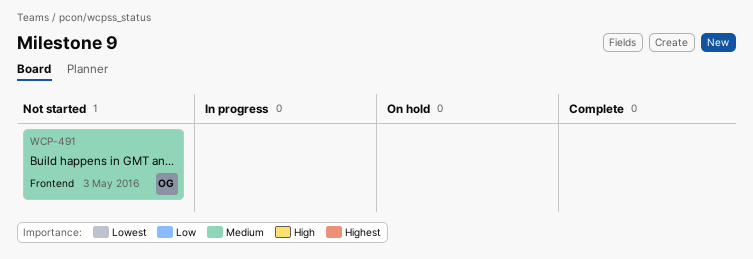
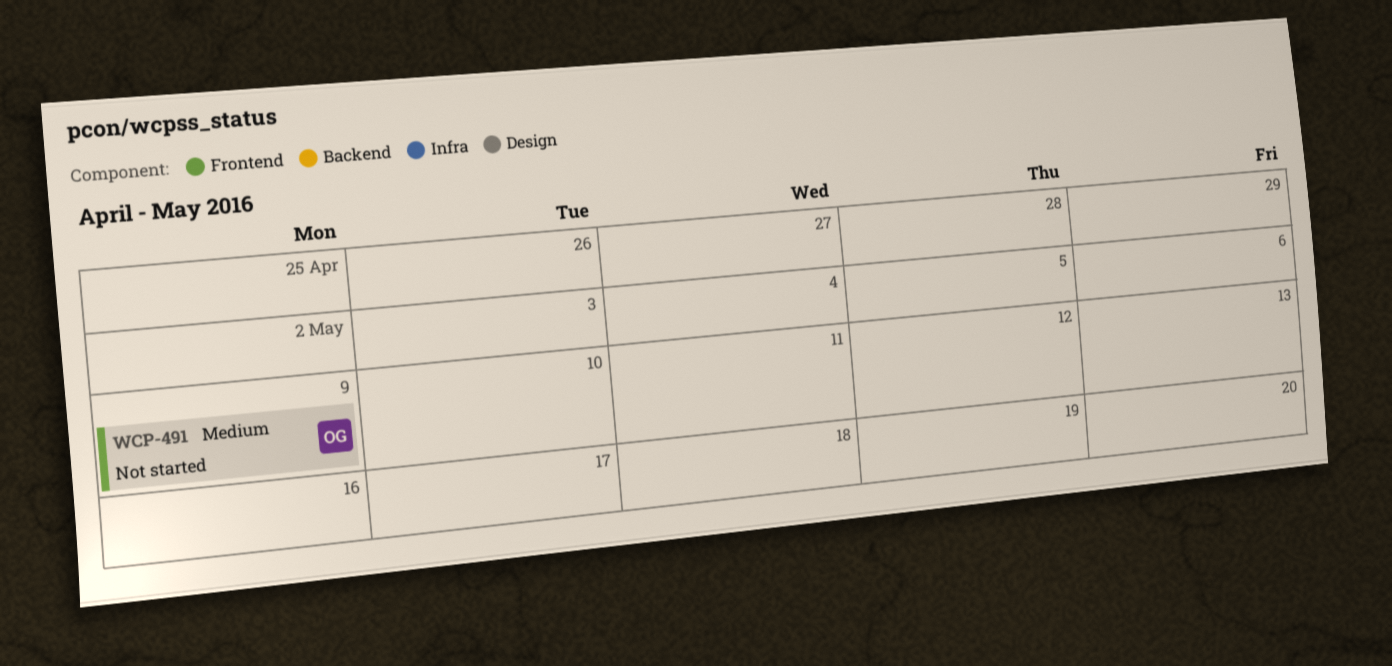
WCP-491, due: May 3 -> May 9

